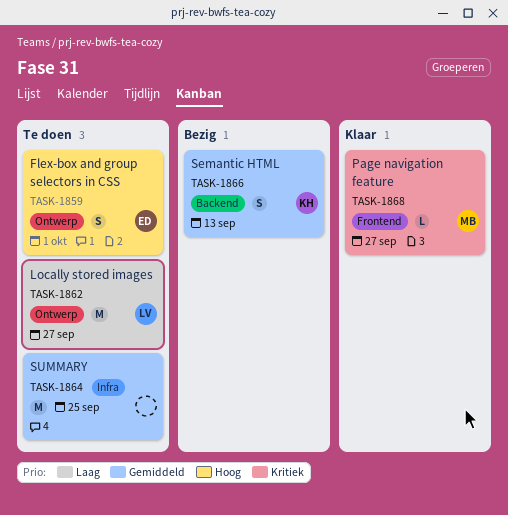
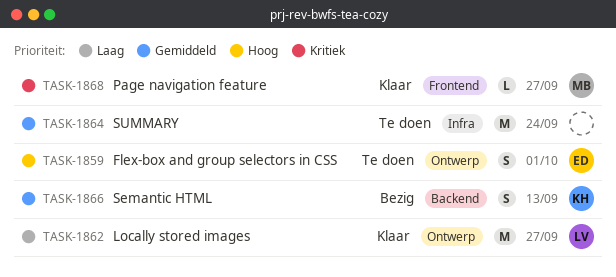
TASK-1862, status: Te doen -> Klaar
TASK-1864, due: Sep 25 -> Sep 24

